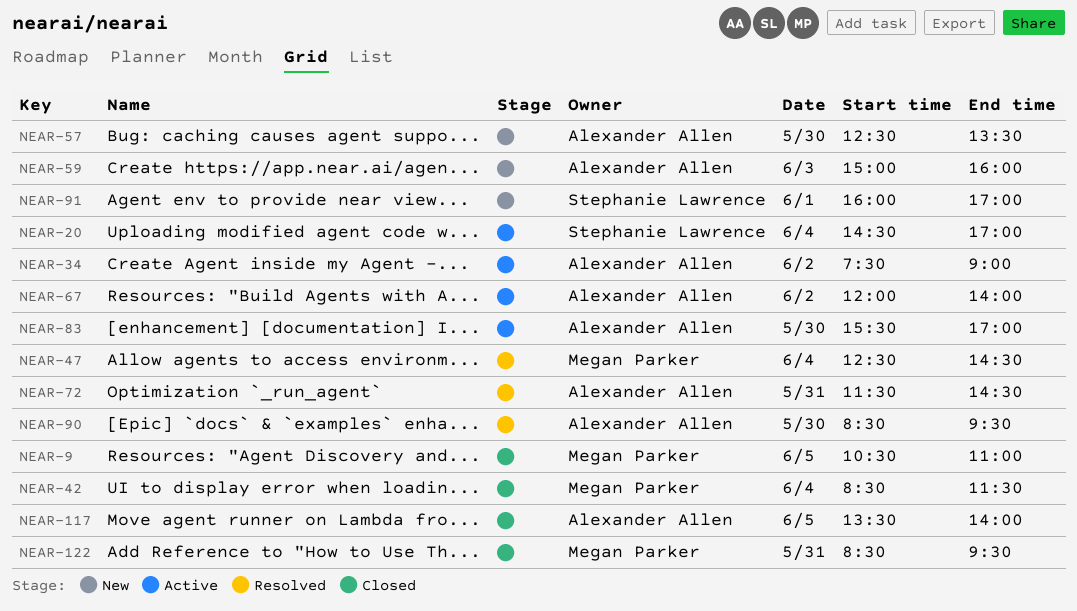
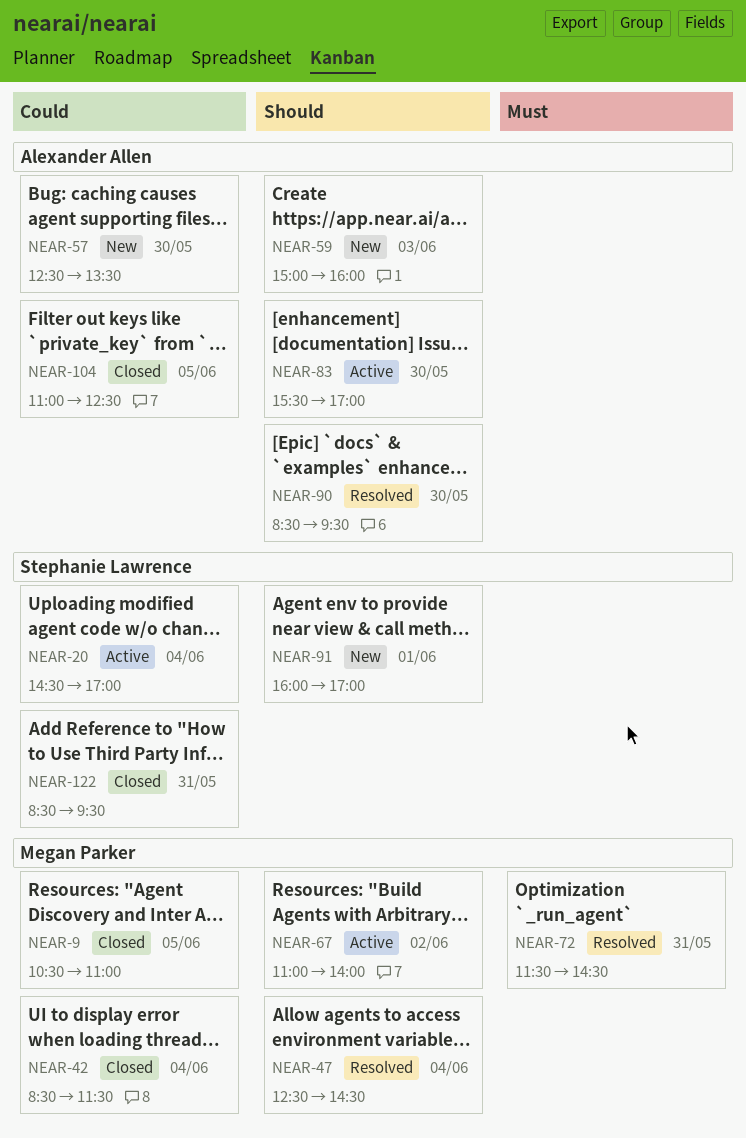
NEAR-34: present -> none
NEAR-67, owner: Alexander Allen -> Megan Parker
NEAR-67, begins: 12:00 -> 11:00
NEAR-72, owner: Alexander Allen -> Megan Parker
NEAR-104: none -> present
NEAR-117: present -> none
NEAR-122, owner: Megan Parker -> Stephanie Lawrence

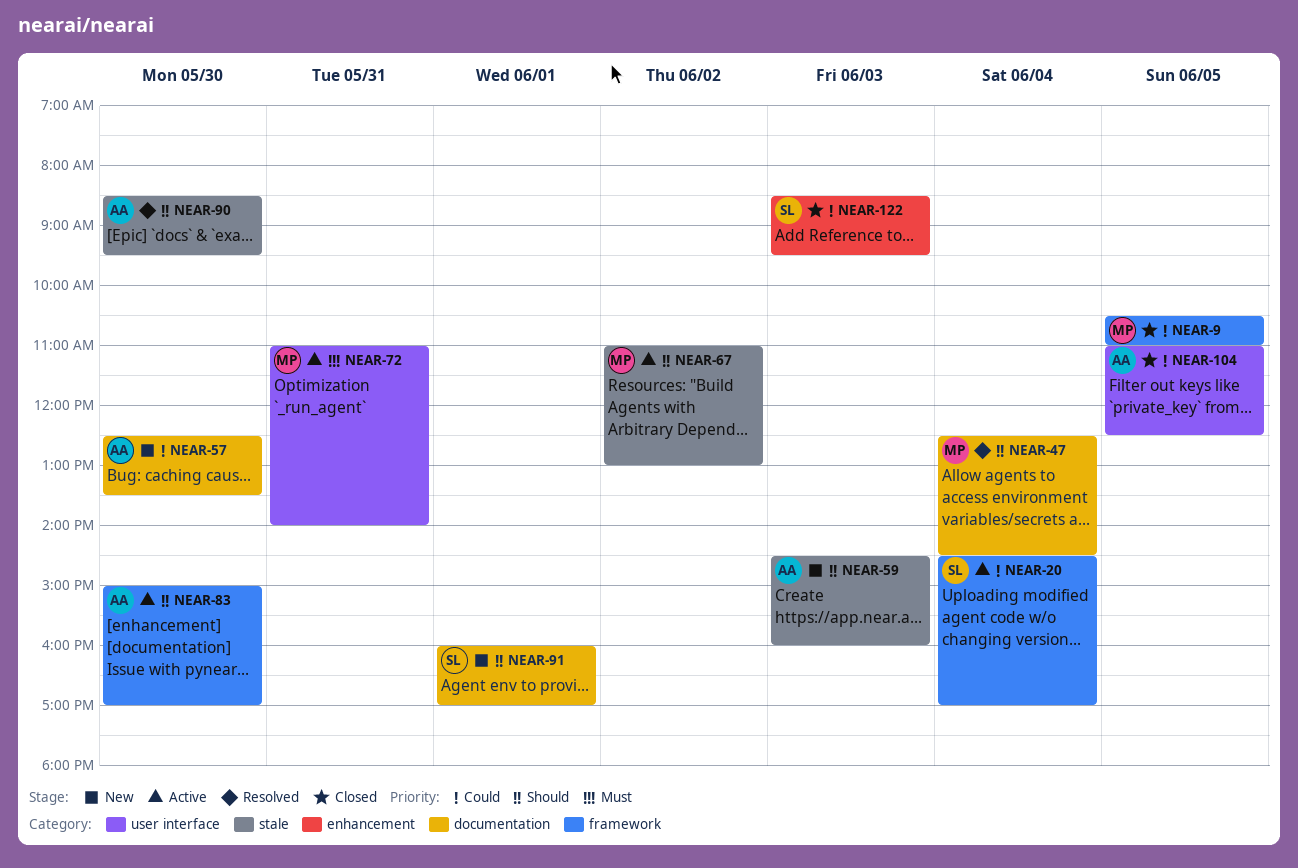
NEAR-42: present -> none
NEAR-59, begins: 15:00 -> 14:30
NEAR-67, ends: 14:00 -> 13:00
NEAR-72, status: Resolved -> Active
NEAR-72, begins: 11:30 -> 11:00
NEAR-72, ends: 14:30 -> 14:00
NEAR-83, begins: 15:30 -> 15:00
NEAR-122, day: May 31 -> Jun 3

